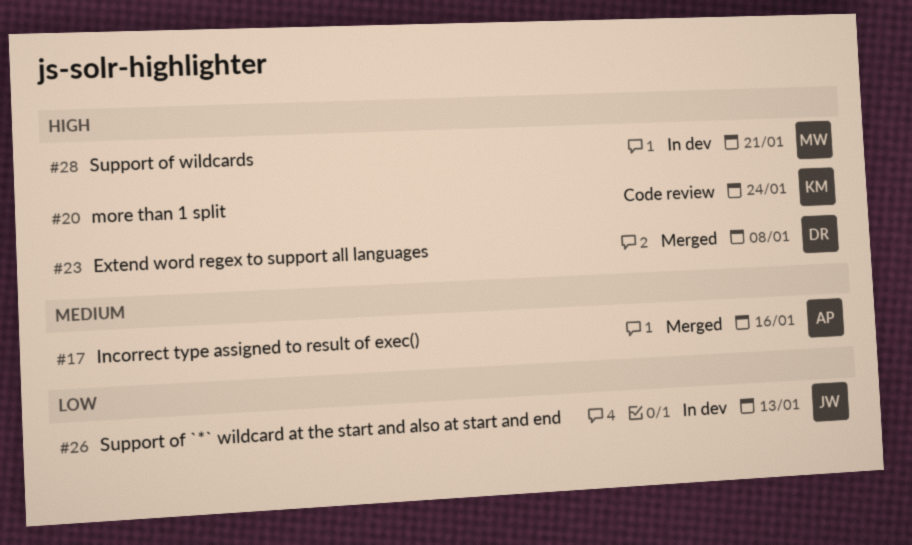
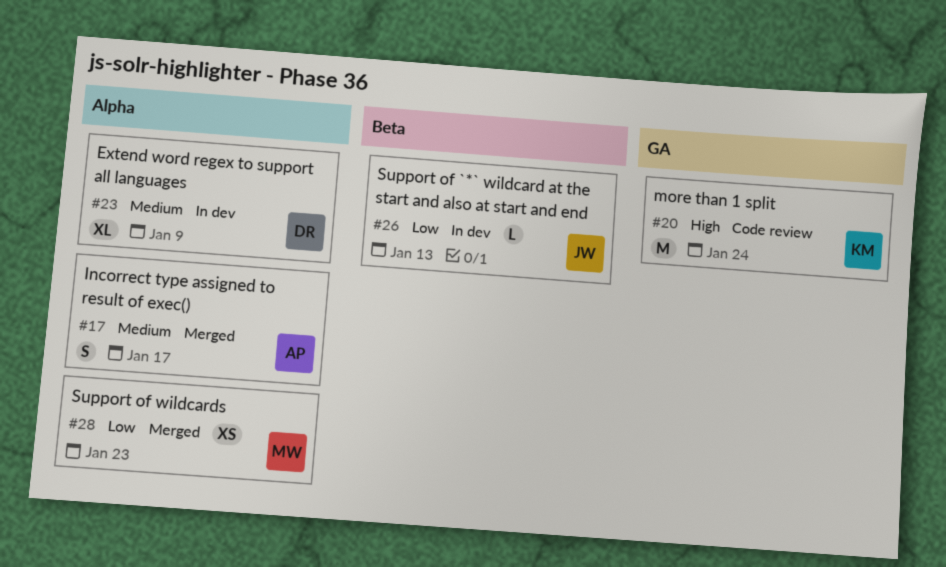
#17, due: Jan 16 -> Jan 17
#23, status: Merged -> In dev
#23, priority: High -> Medium
#23, due: Jan 8 -> Jan 9
#28, status: In dev -> Merged
#28, priority: High -> Low
#28, due: Jan 21 -> Jan 23

